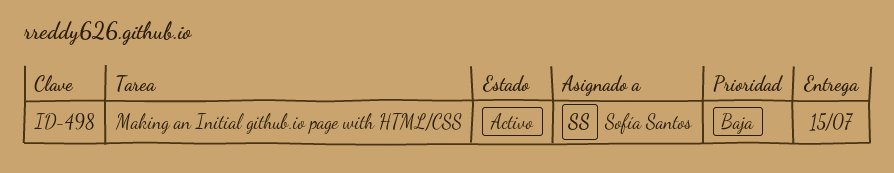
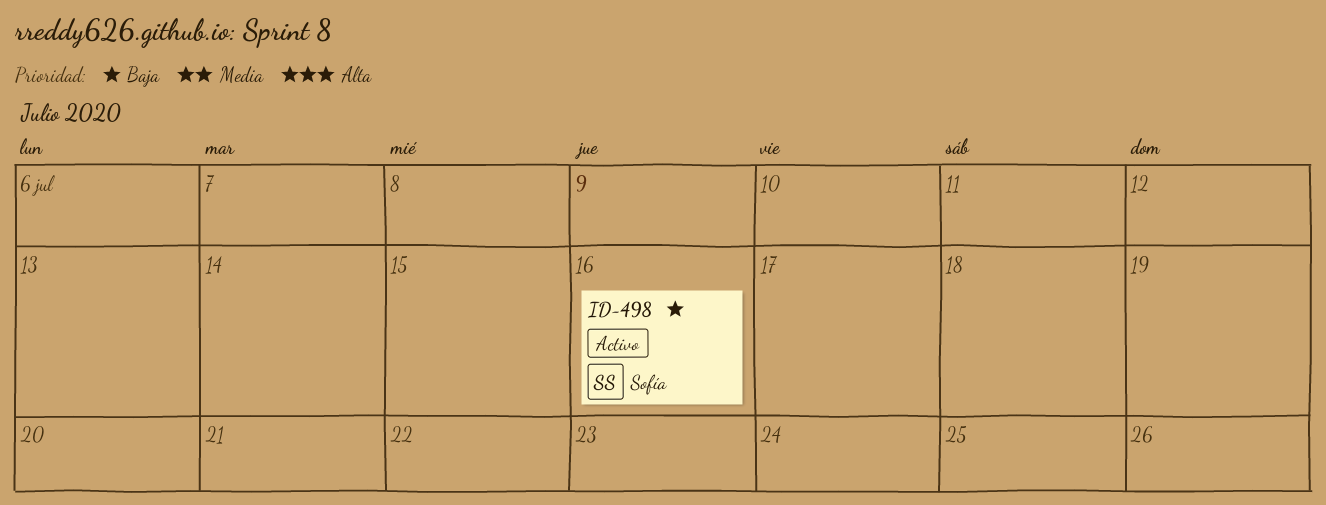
ID-498, due: Jul 15 -> Jul 16

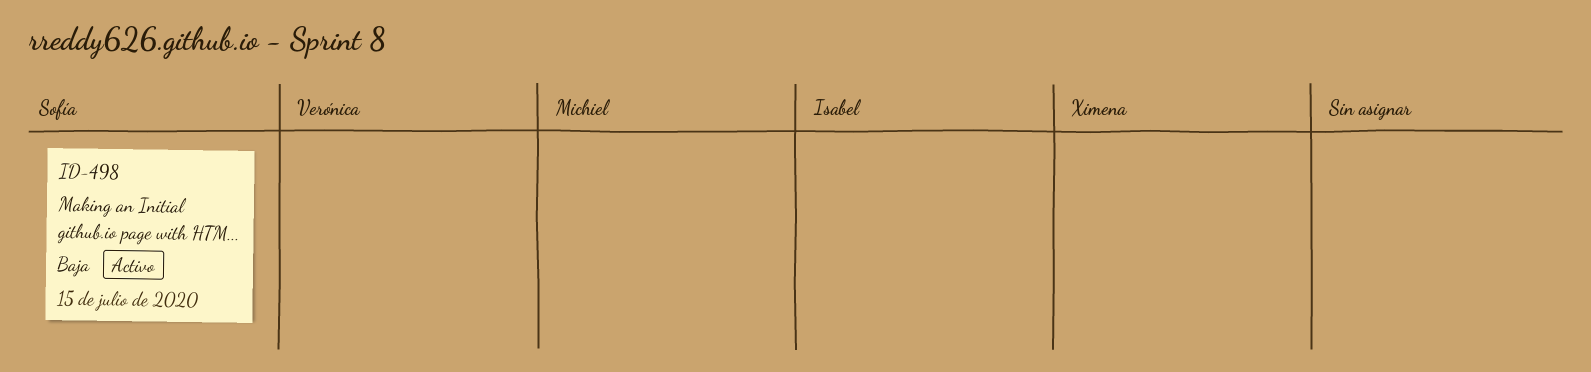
ID-498, due: Jul 16 -> Jul 15

